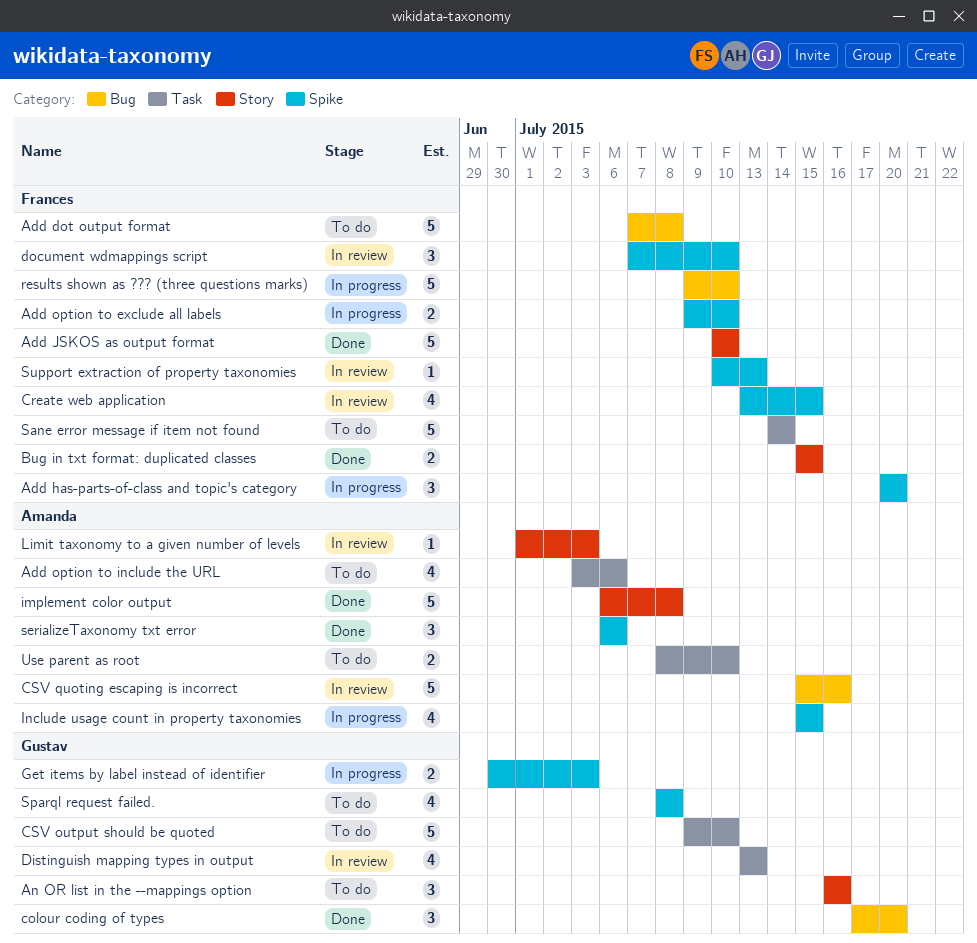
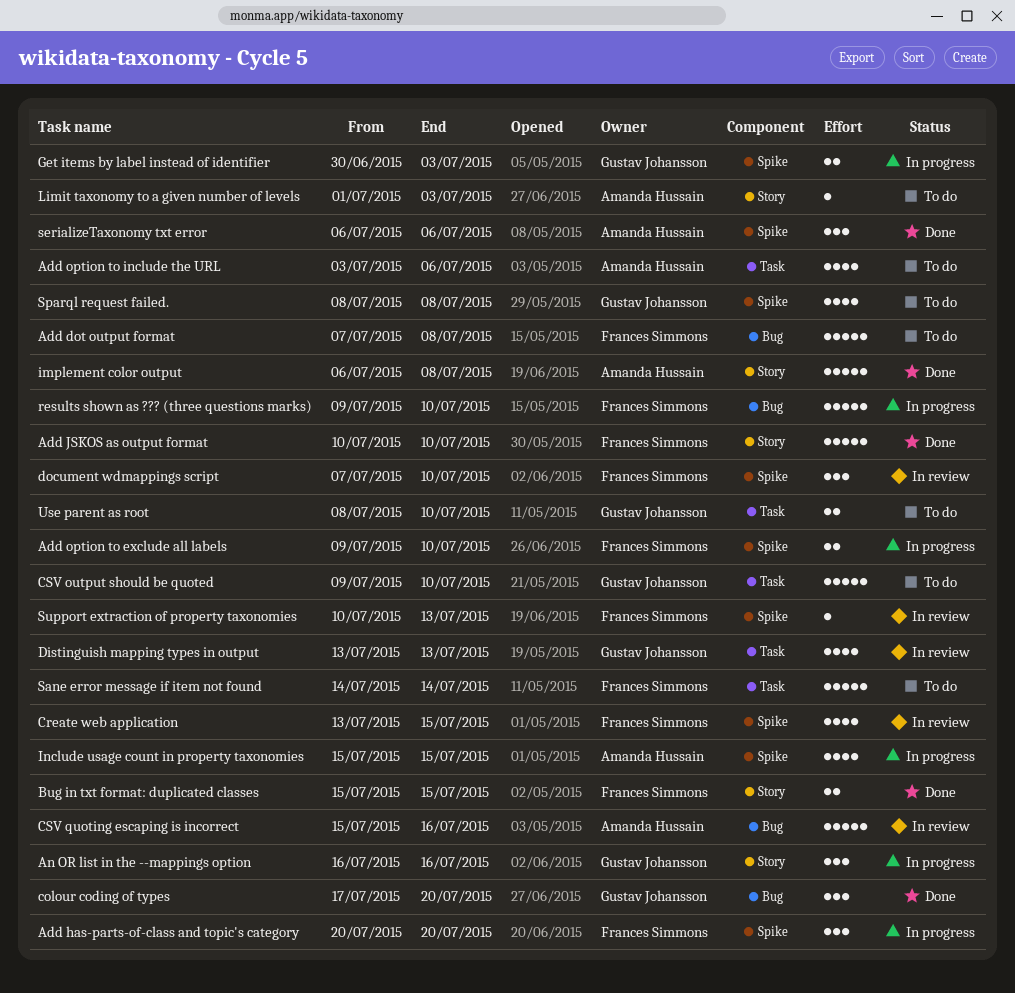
An OR list in the --mappings option, status: To do -> In progress
Limit taxonomy to a given number of levels, status: In review -> To do
Use parent as root, owner: Amanda Hussain -> Gustav Johansson

